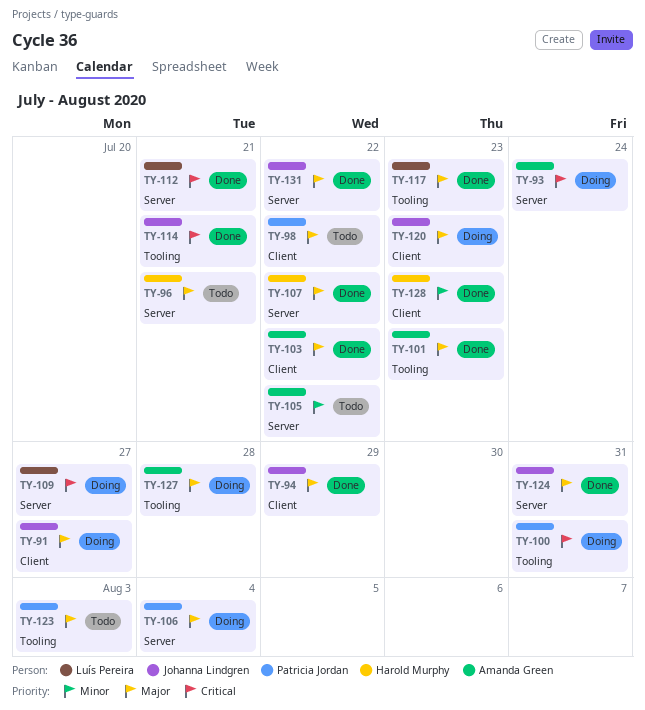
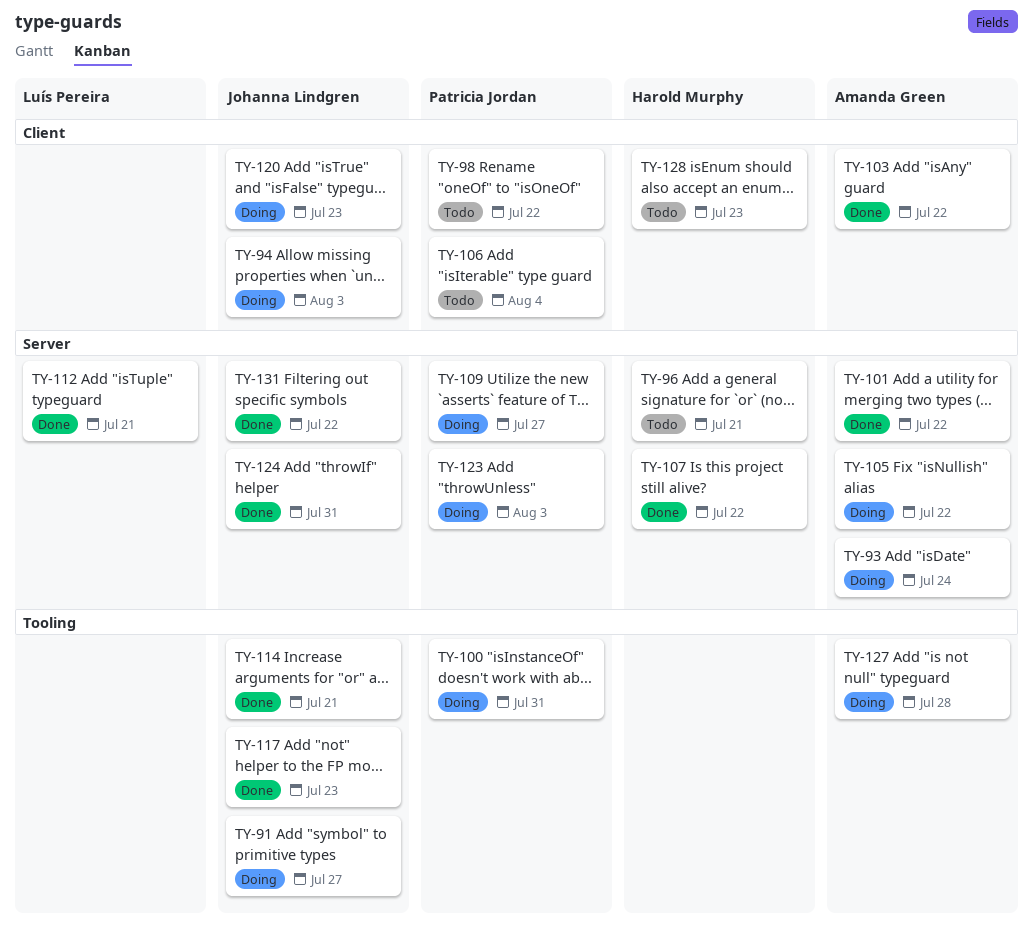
TY-91, label: Client -> Tooling
TY-94, status: Done -> Doing
TY-94, due: Jul 29 -> Aug 3
TY-101, label: Tooling -> Server
TY-101, due: Jul 23 -> Jul 22
TY-105, status: Todo -> Doing
TY-106, status: Doing -> Todo
TY-106, label: Server -> Client
TY-109, owner: Luís Pereira -> Patricia Jordan
TY-117, owner: Luís Pereira -> Johanna Lindgren
TY-123, status: Todo -> Doing
TY-123, label: Tooling -> Server
TY-128, status: Done -> Todo

